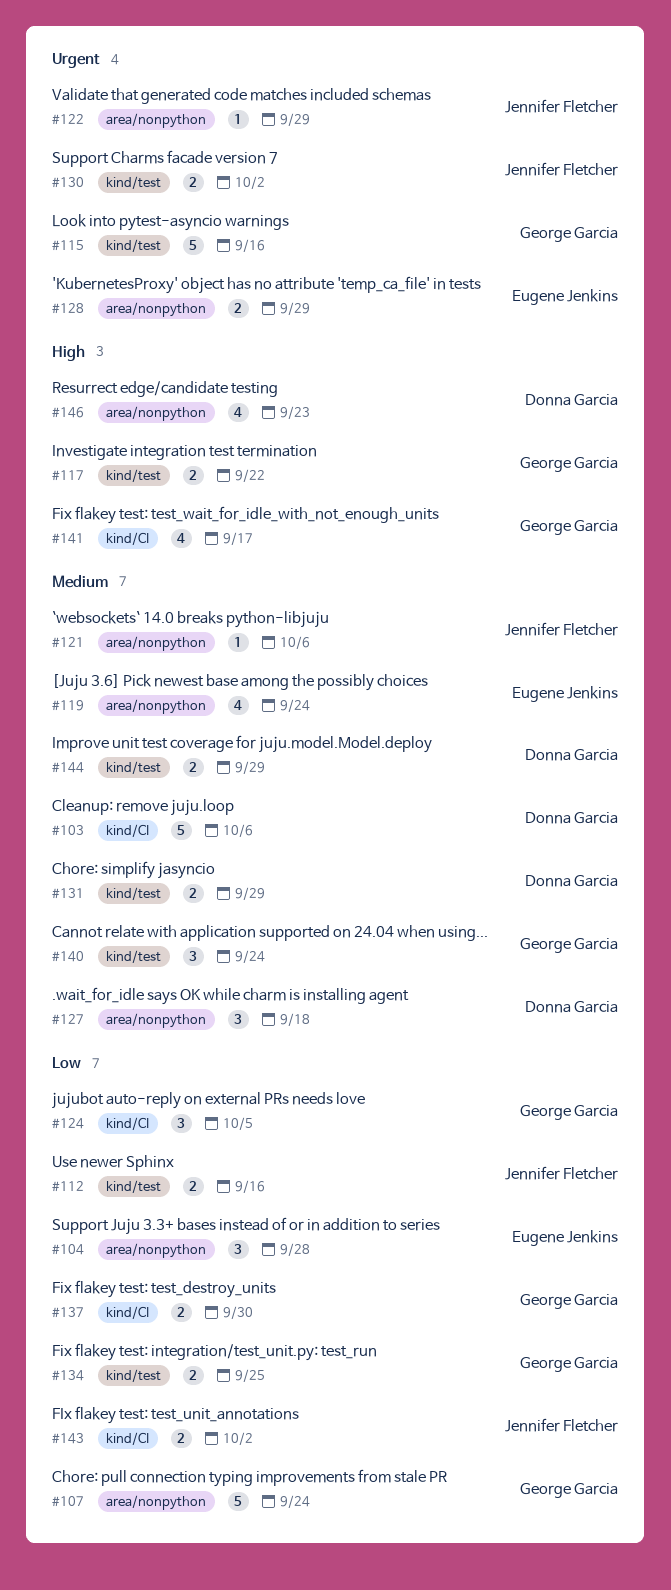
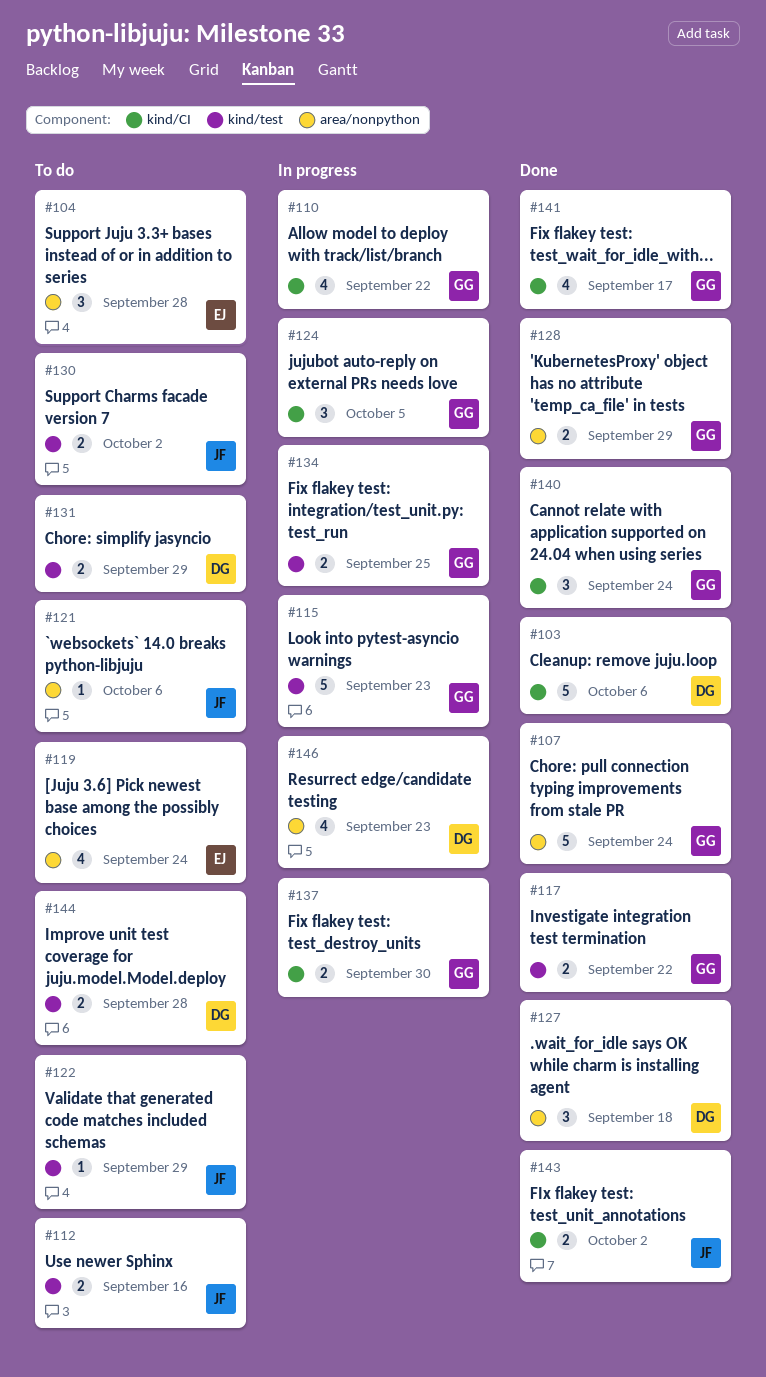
#110: none -> present
#115, due: Sep 16 -> Sep 23
#122, label: area/nonpython -> kind/test
#128, owner: Eugene Jenkins -> George Garcia
#140, label: kind/test -> kind/CI
#144, due: Sep 29 -> Sep 28

